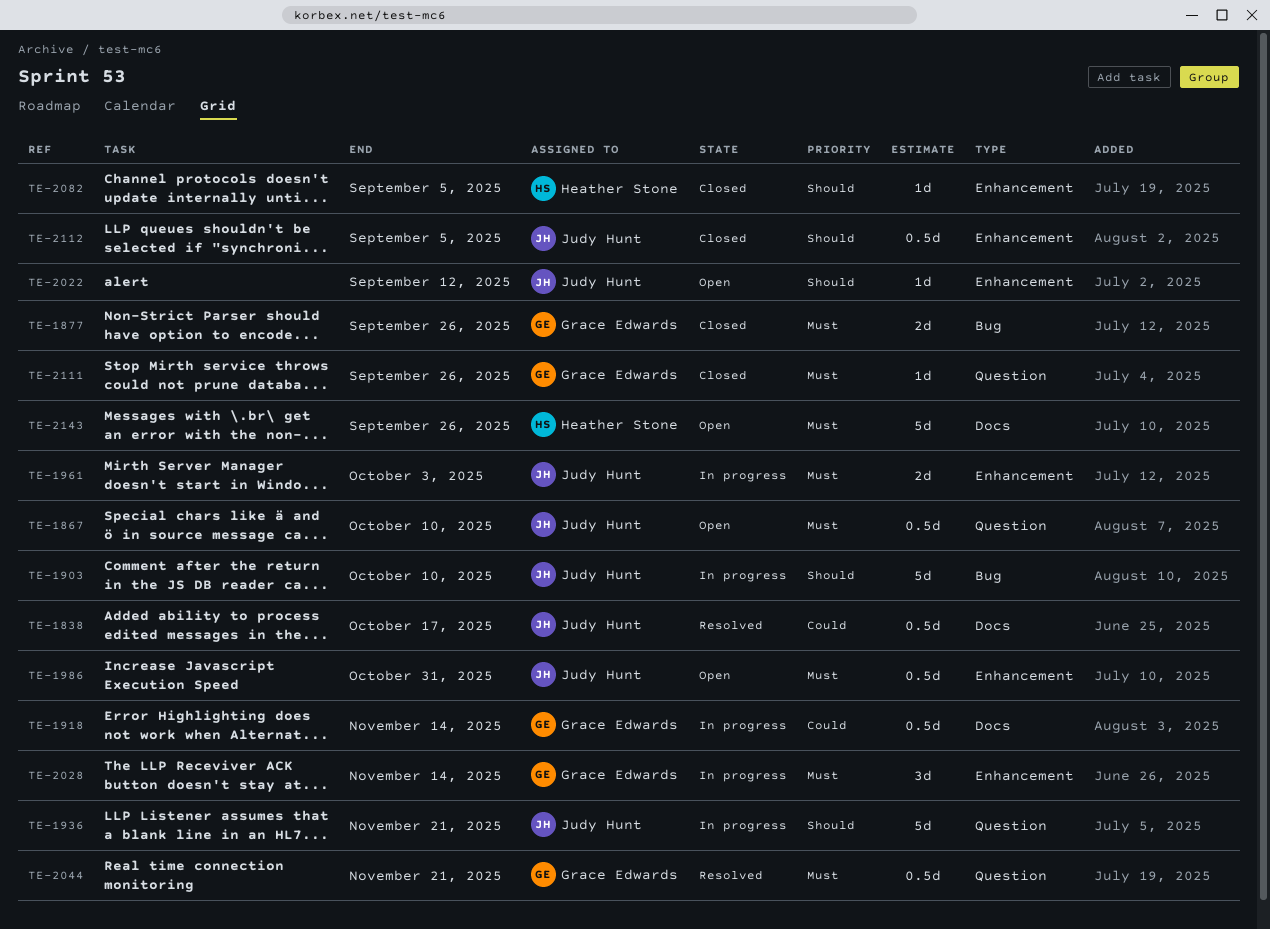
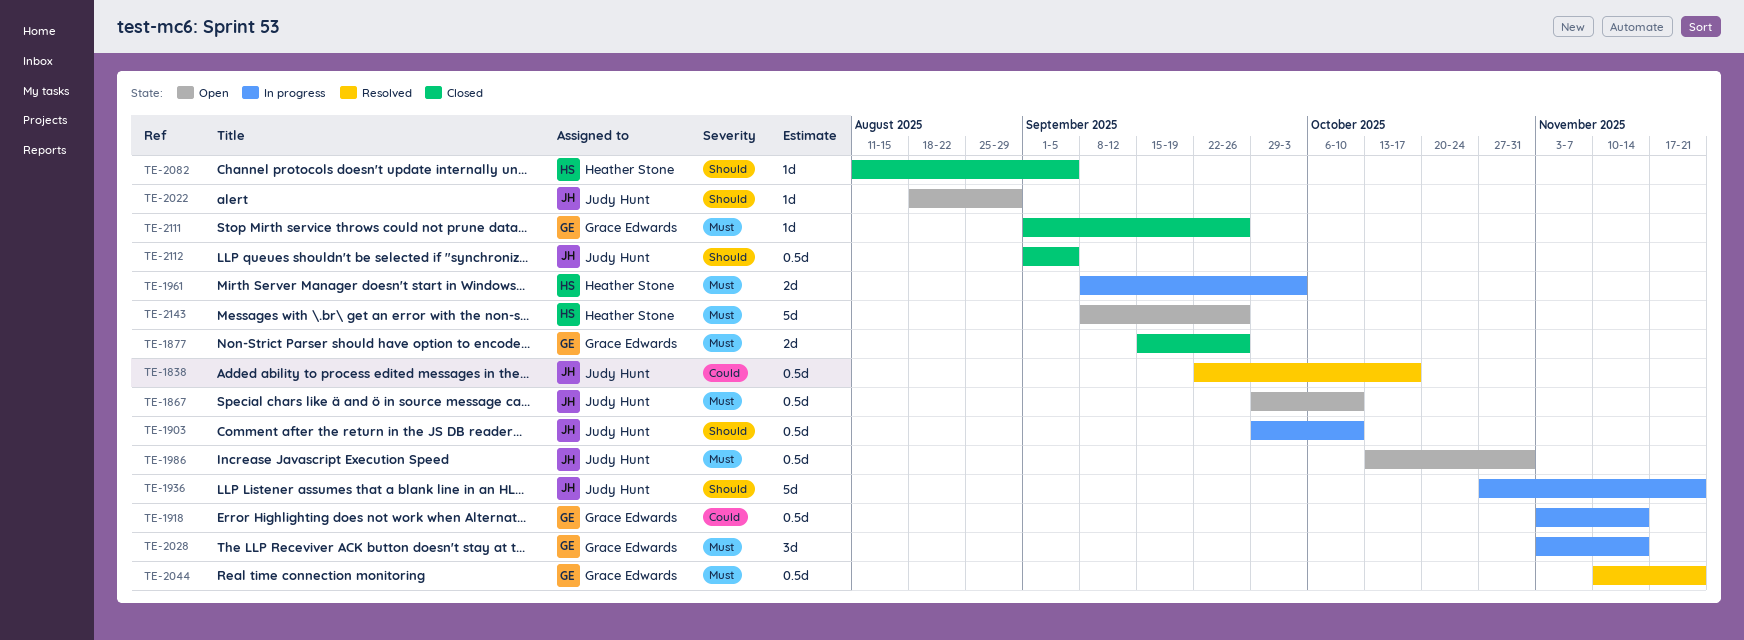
TE-1903, estimate: 5d -> 0.5d
TE-1961, owner: Judy Hunt -> Heather Stone
TE-2022, due: Sep 12 -> Aug 29

